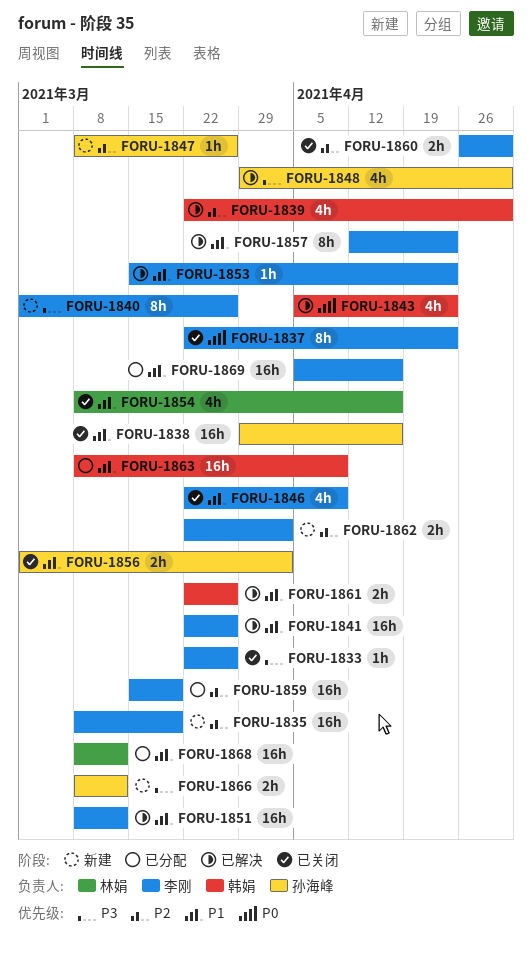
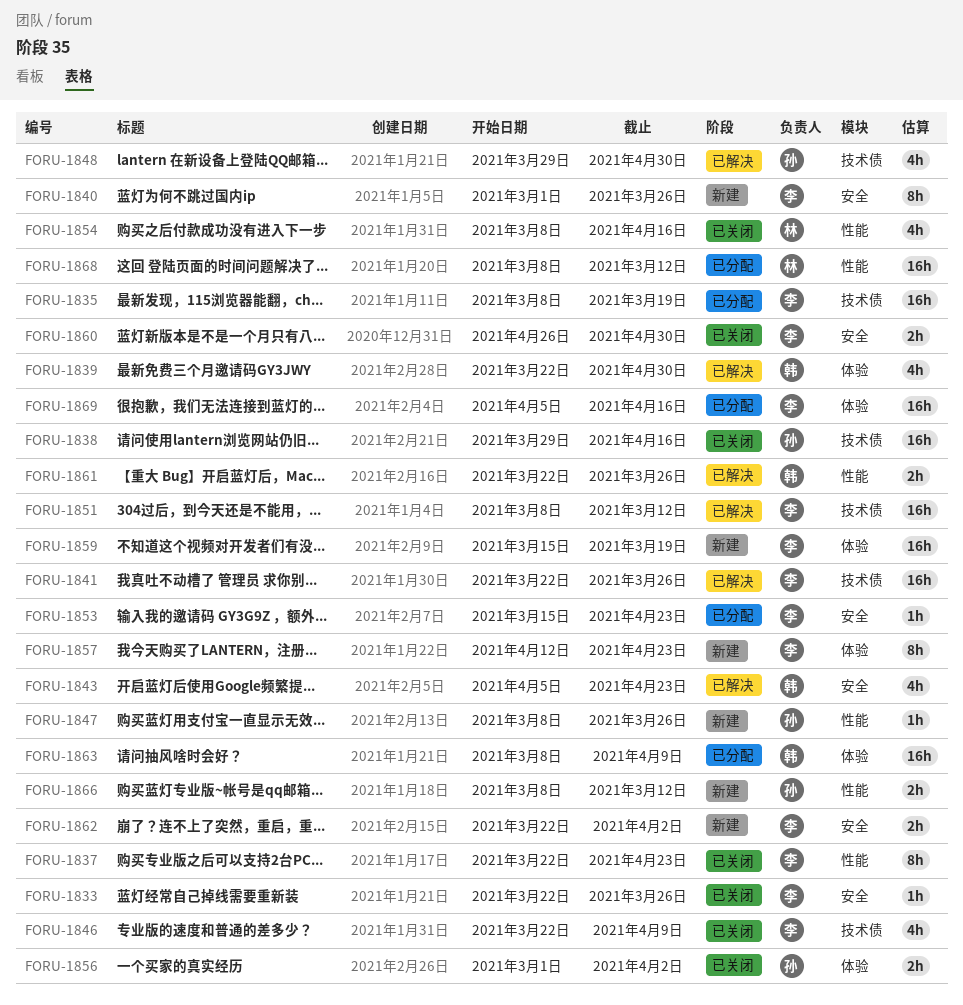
FORU-1835, status: 新建 -> 已分配
FORU-1853, status: 已解决 -> 已分配
FORU-1857, status: 已解决 -> 新建
FORU-1859, status: 已分配 -> 新建

